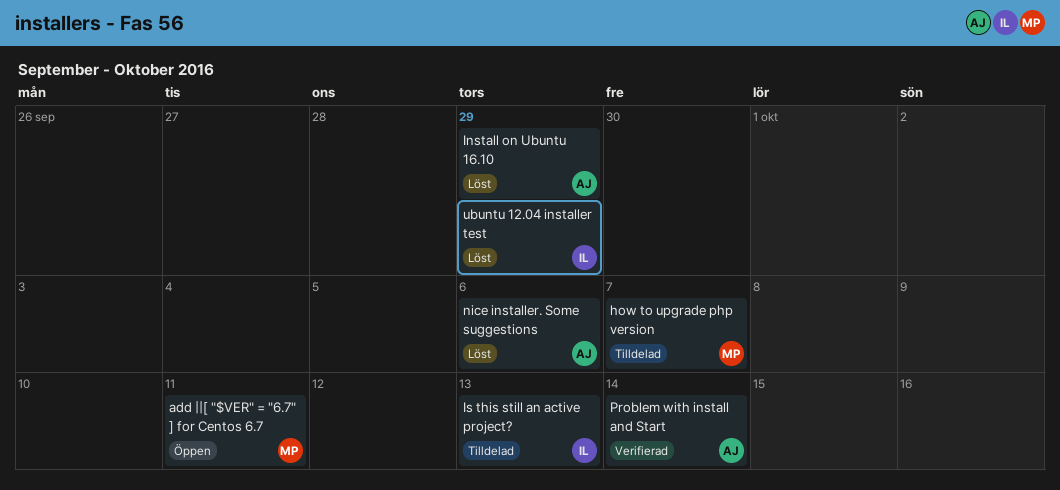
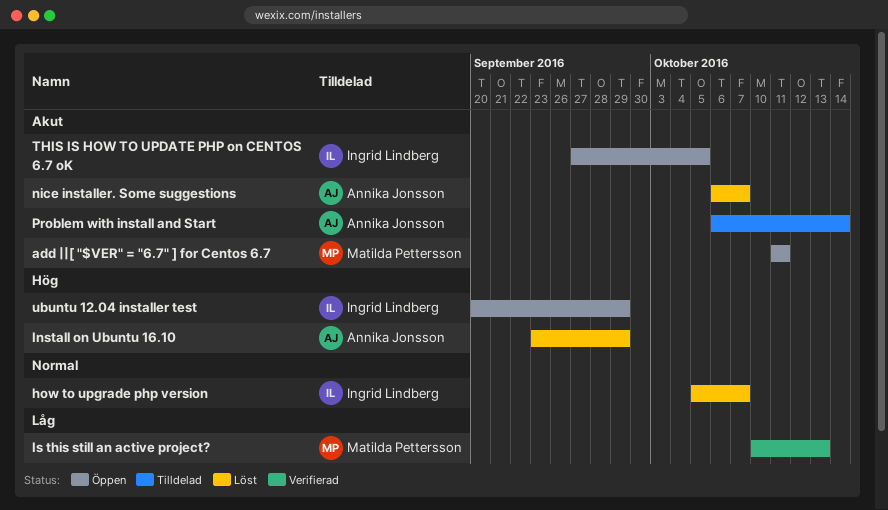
how to upgrade php version, status: Tilldelad -> Löst
how to upgrade php version, owner: Matilda Pettersson -> Ingrid Lindberg
Is this still an active project?, status: Tilldelad -> Verifierad
Is this still an active project?, owner: Ingrid Lindberg -> Matilda Pettersson
nice installer. Some suggestions, due: Oct 6 -> Oct 7
Problem with install and Start, status: Verifierad -> Tilldelad
THIS IS HOW TO UPDATE PHP on CENTOS 6.7 oK: none -> present
ubuntu 12.04 installer test, status: Löst -> Öppen

